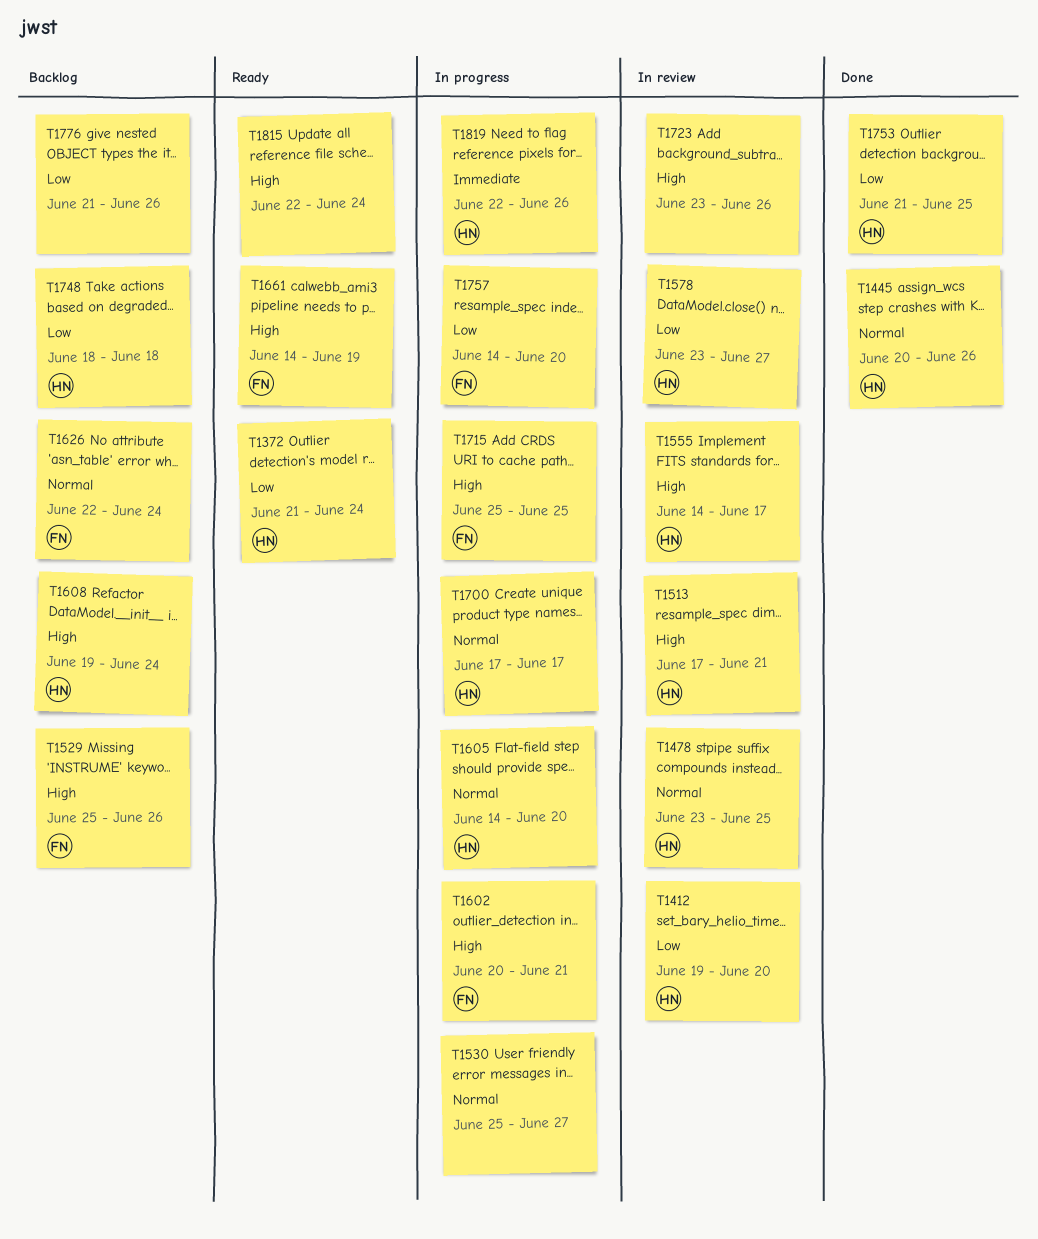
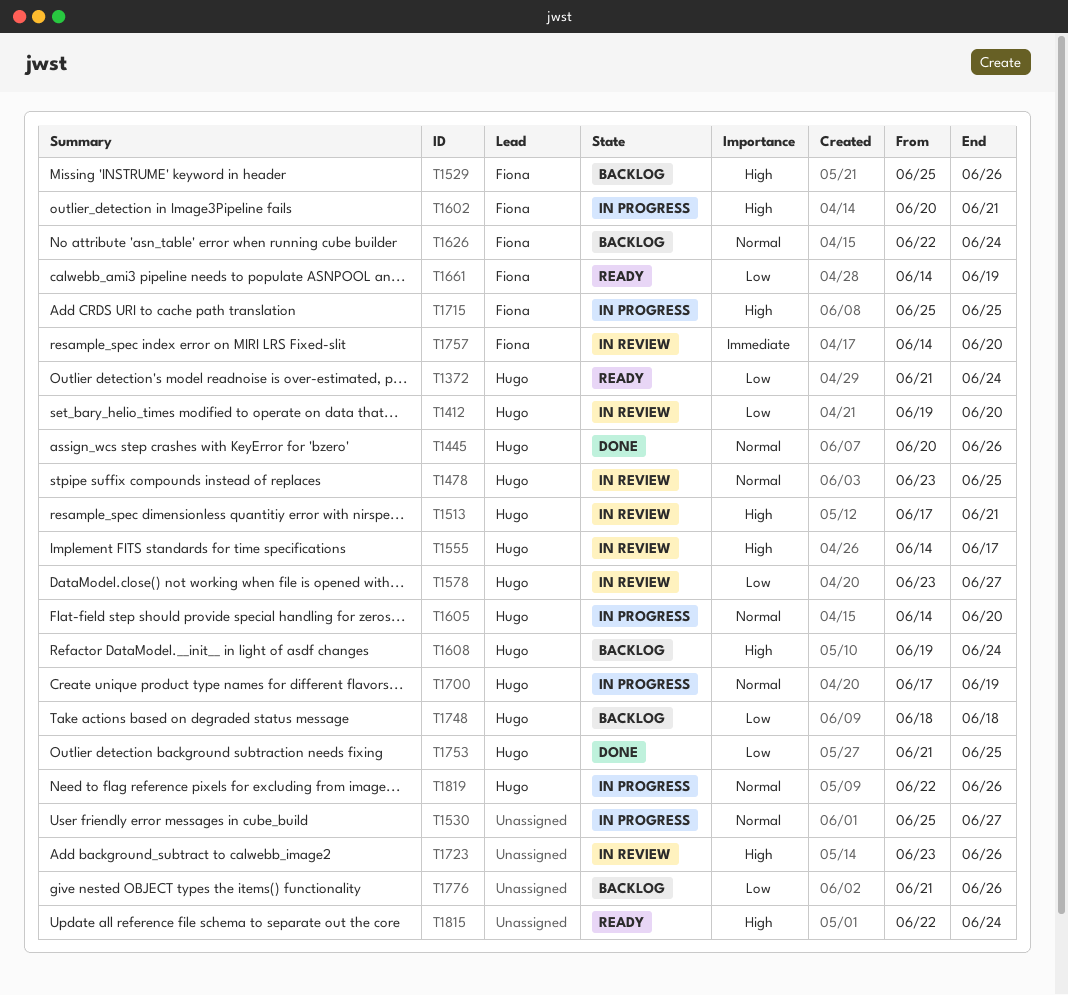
T1661, priority: High -> Low
T1700, due: Jun 17 -> Jun 19
T1757, status: In progress -> In review
T1757, priority: Low -> Immediate
T1819, priority: Immediate -> Normal

